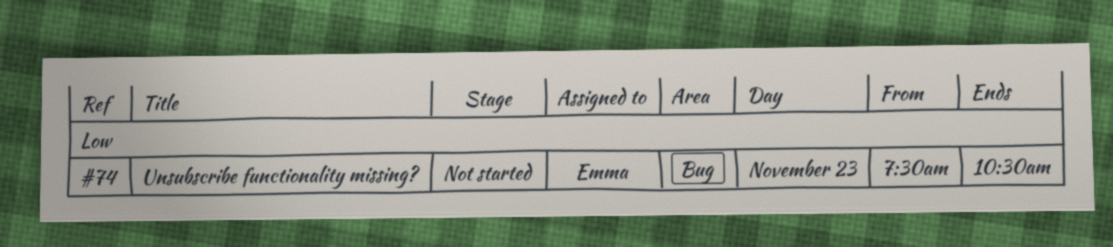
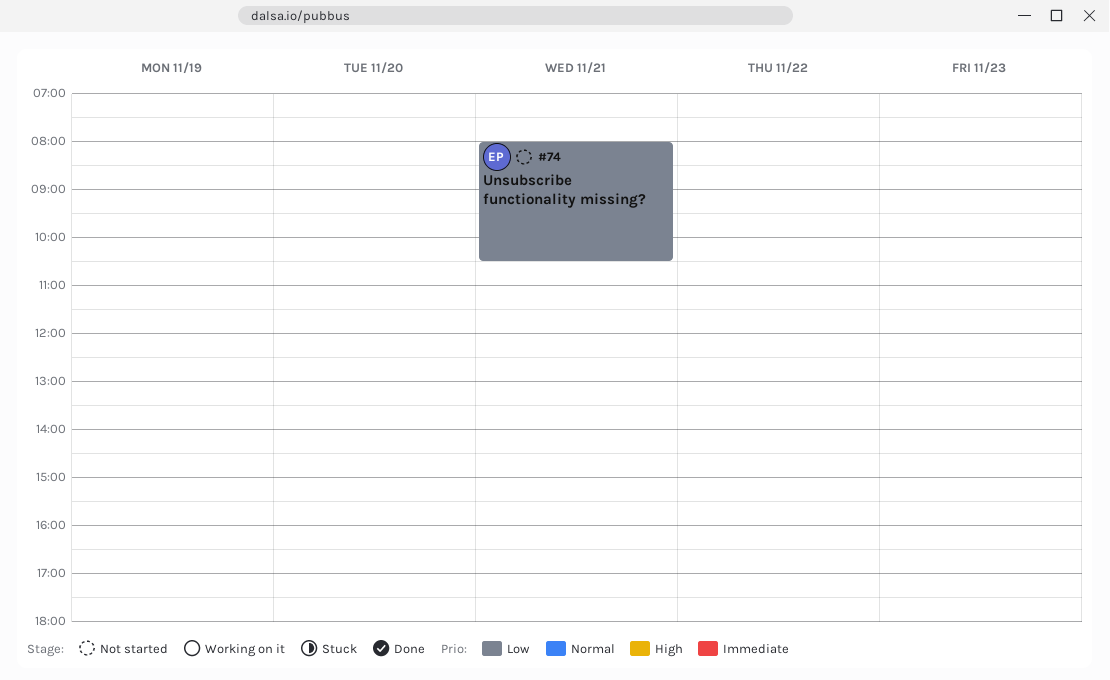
#74, day: Nov 23 -> Nov 21
#74, begins: 07:30 -> 08:00

